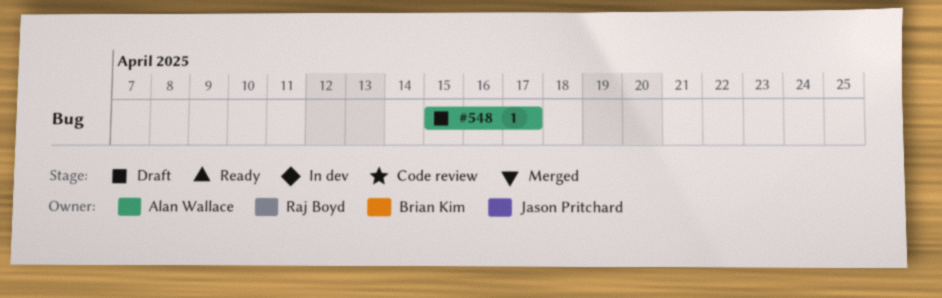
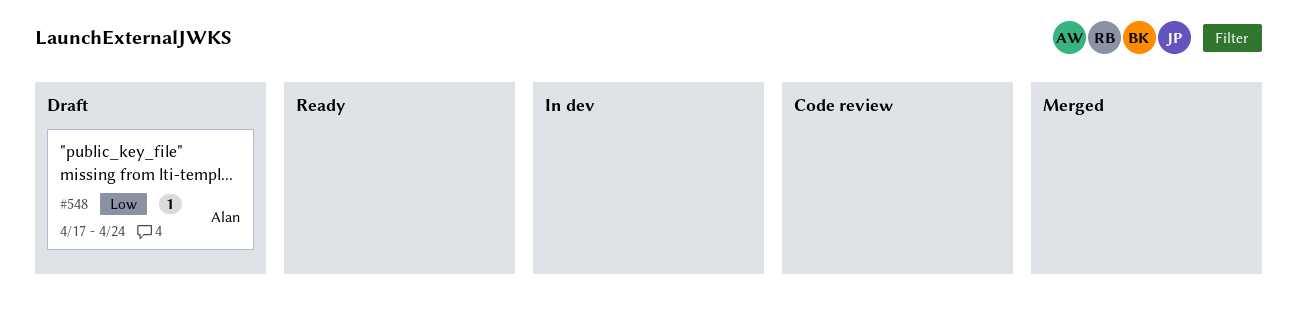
#548, start: Apr 15 -> Apr 17
#548, due: Apr 17 -> Apr 24

